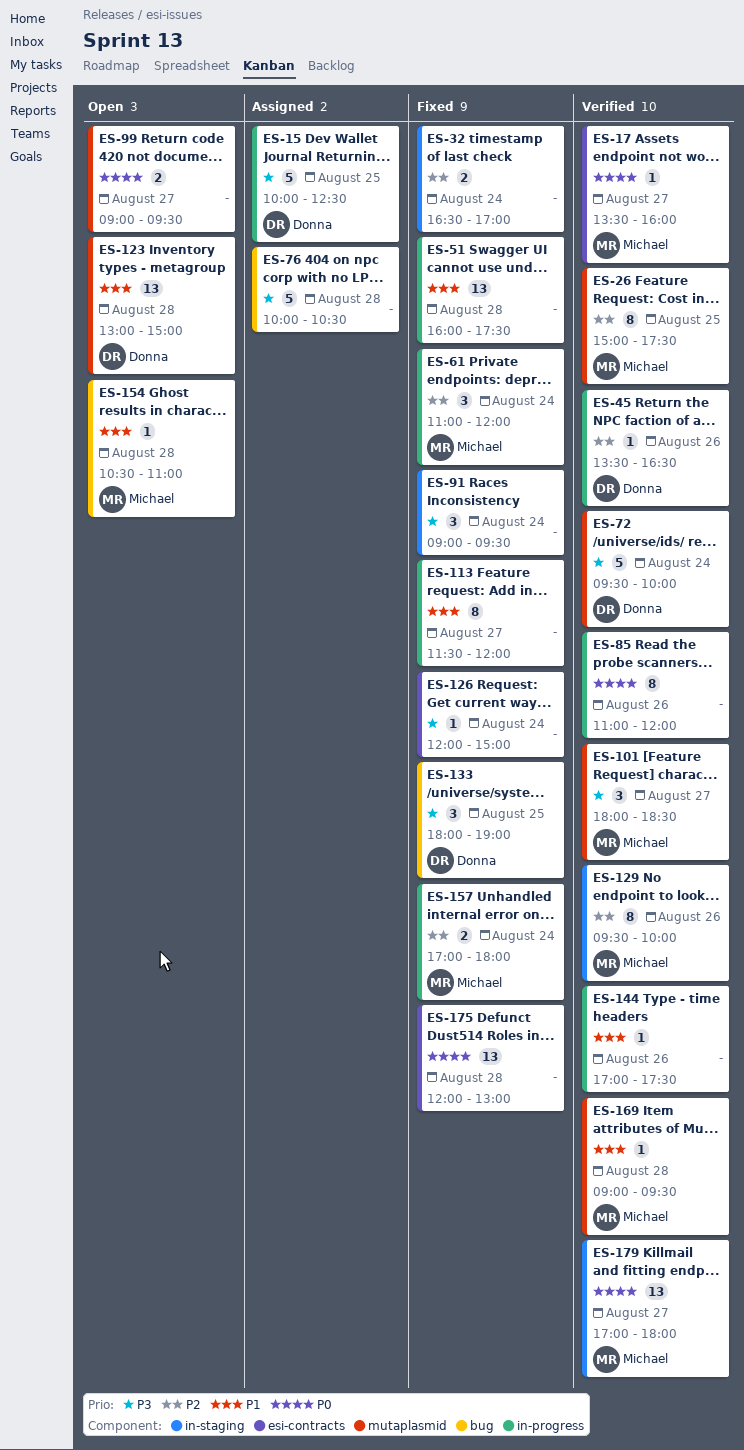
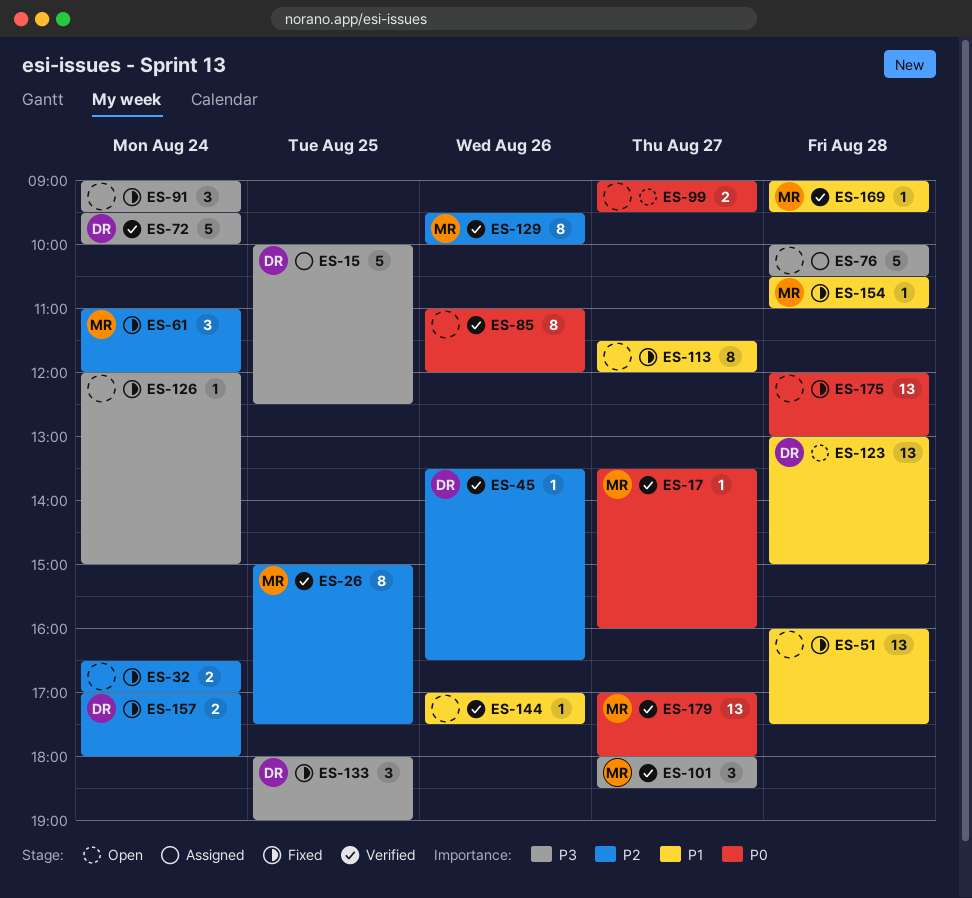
ES-154, status: Open -> Fixed
ES-157, owner: Michael -> Donna

